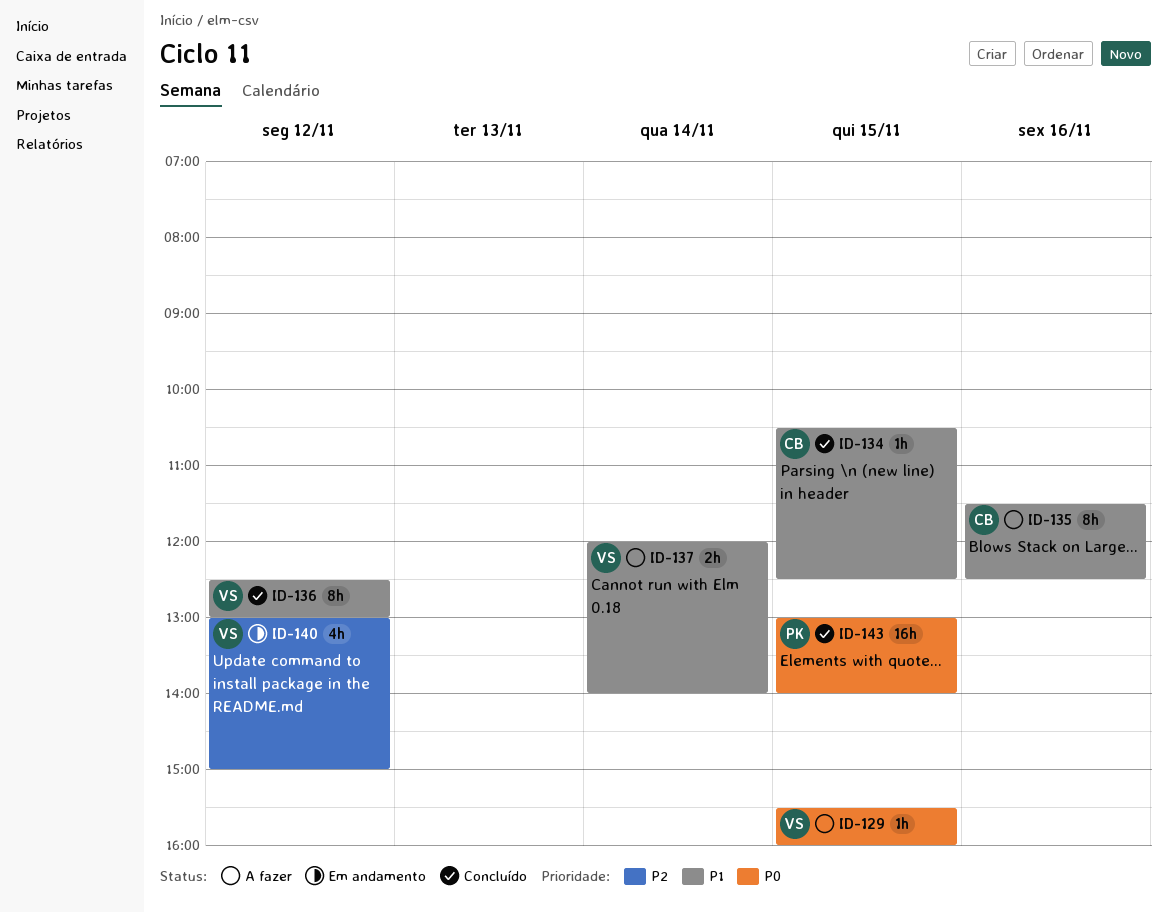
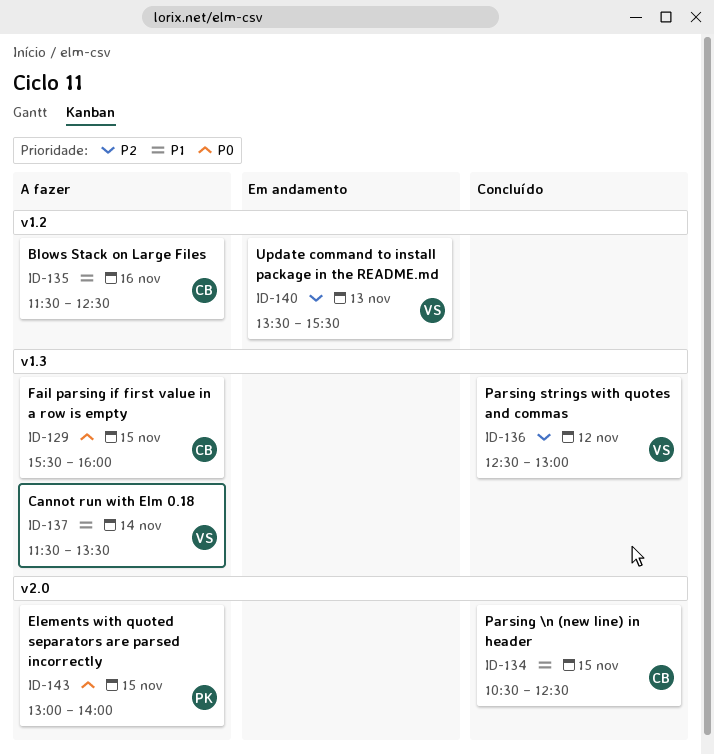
ID-129, owner: VS -> CB
ID-136, priority: P1 -> P2
ID-137, begins: 12:00 -> 11:30
ID-137, ends: 14:00 -> 13:30
ID-140, day: Nov 12 -> Nov 13
ID-140, begins: 13:00 -> 13:30
ID-140, ends: 15:00 -> 15:30
ID-143, status: Concluído -> A fazer

